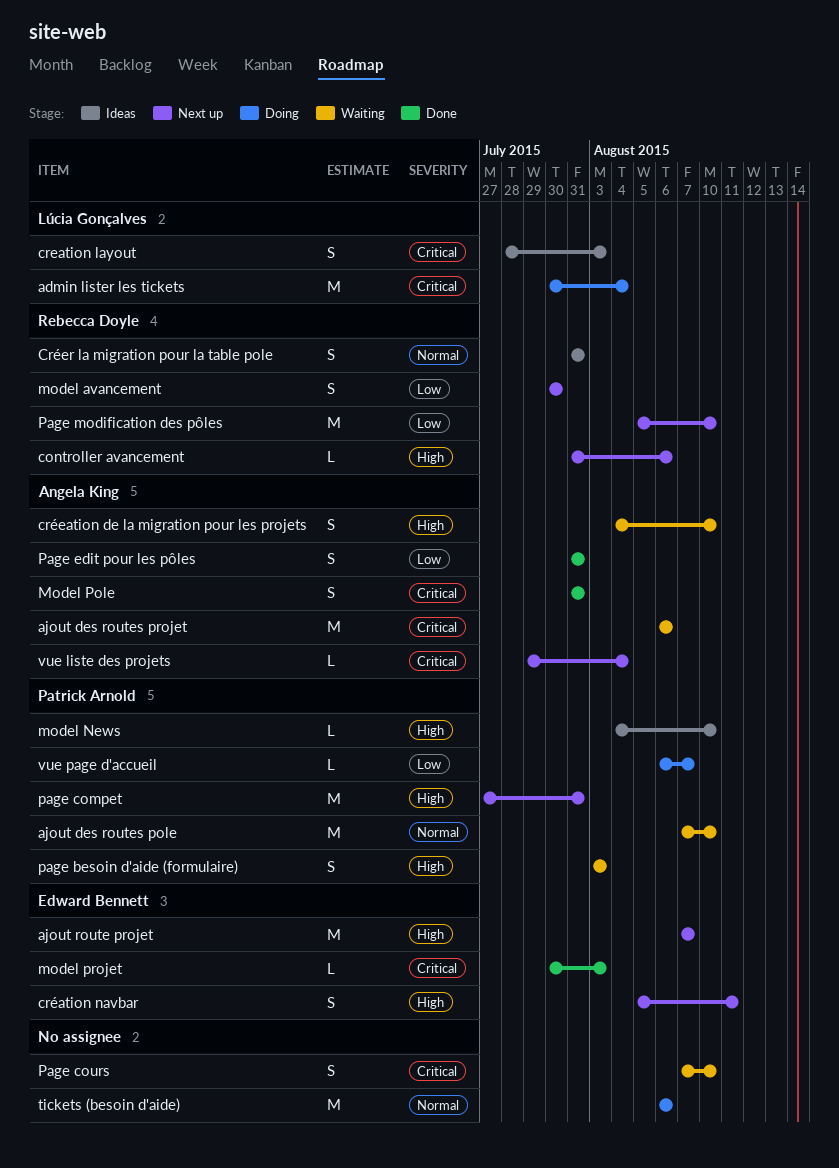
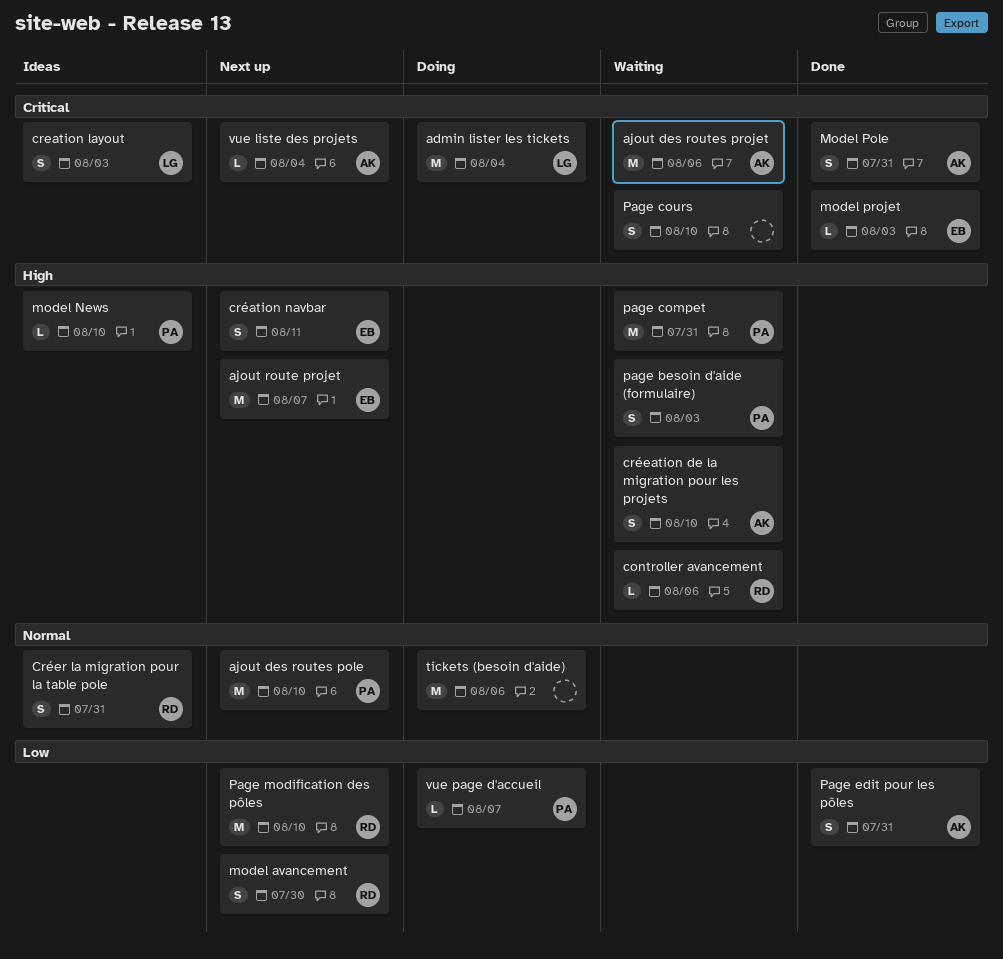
ajout des routes pole, status: Waiting -> Next up
controller avancement, status: Next up -> Waiting
page compet, status: Next up -> Waiting

